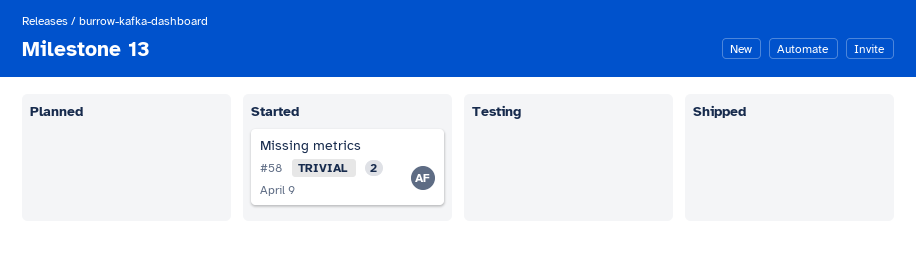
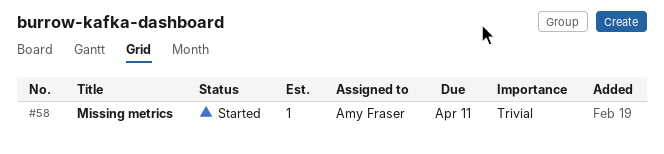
#58, estimate: 2 -> 1
#58, due: Apr 9 -> Apr 11

